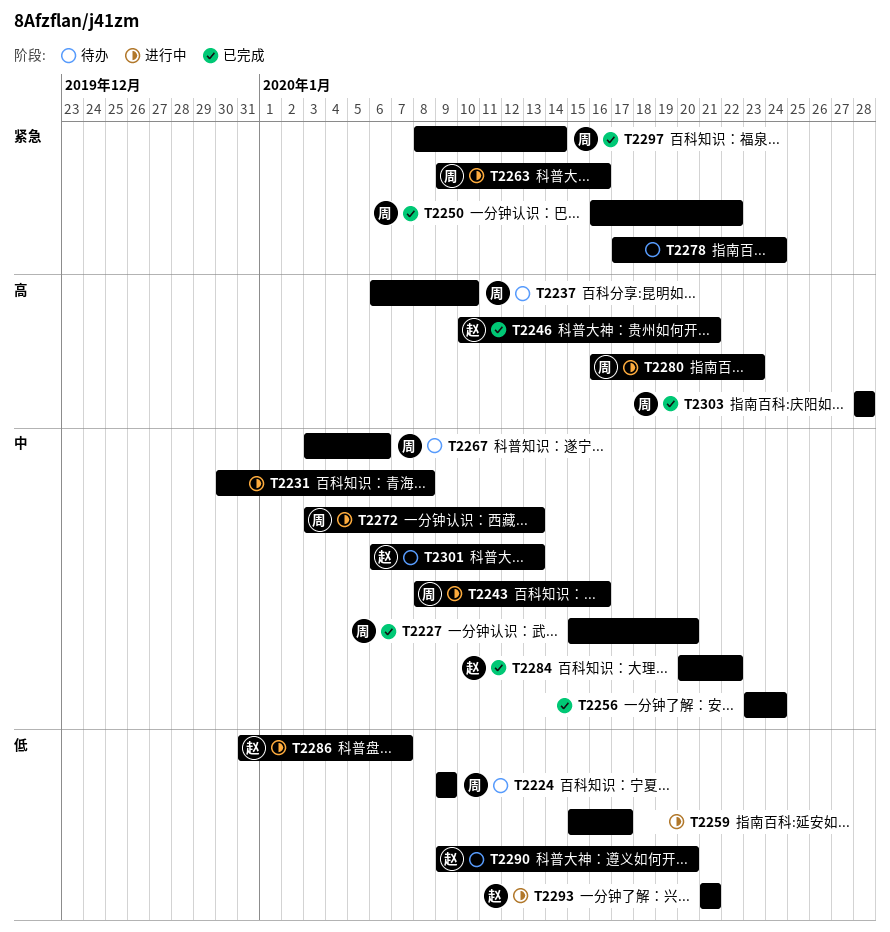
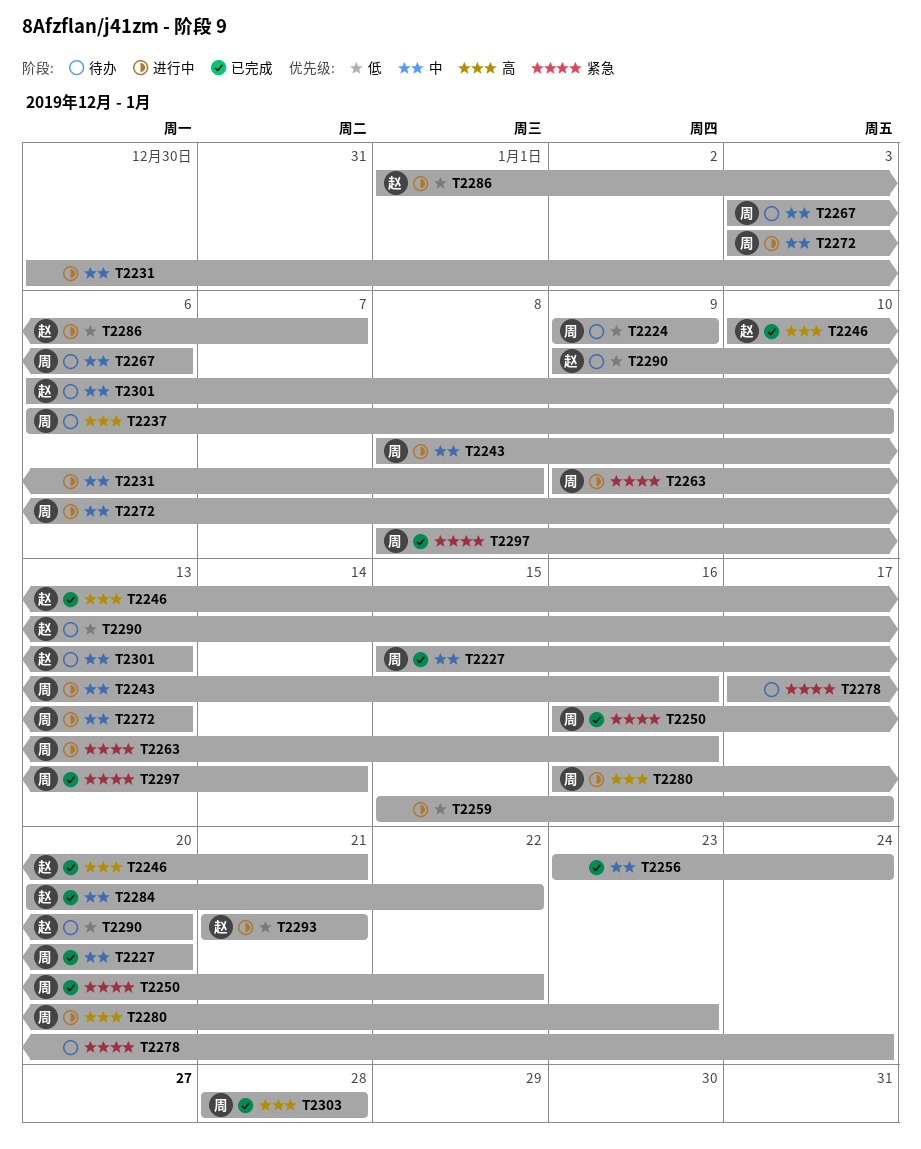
T2286, start: Dec 31 -> Jan 1

